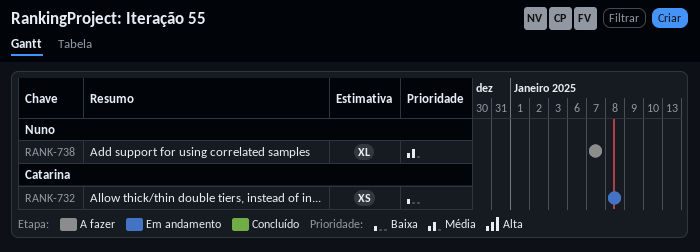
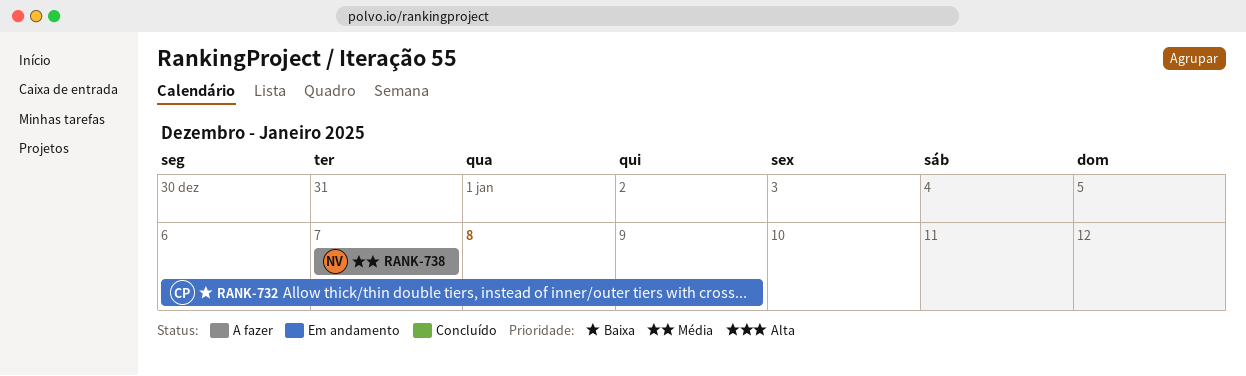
RANK-732, start: Jan 8 -> Jan 6
RANK-732, due: Jan 8 -> Jan 9

